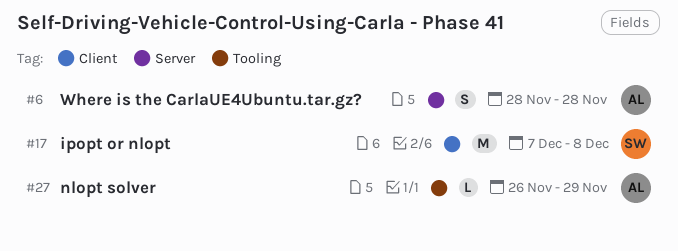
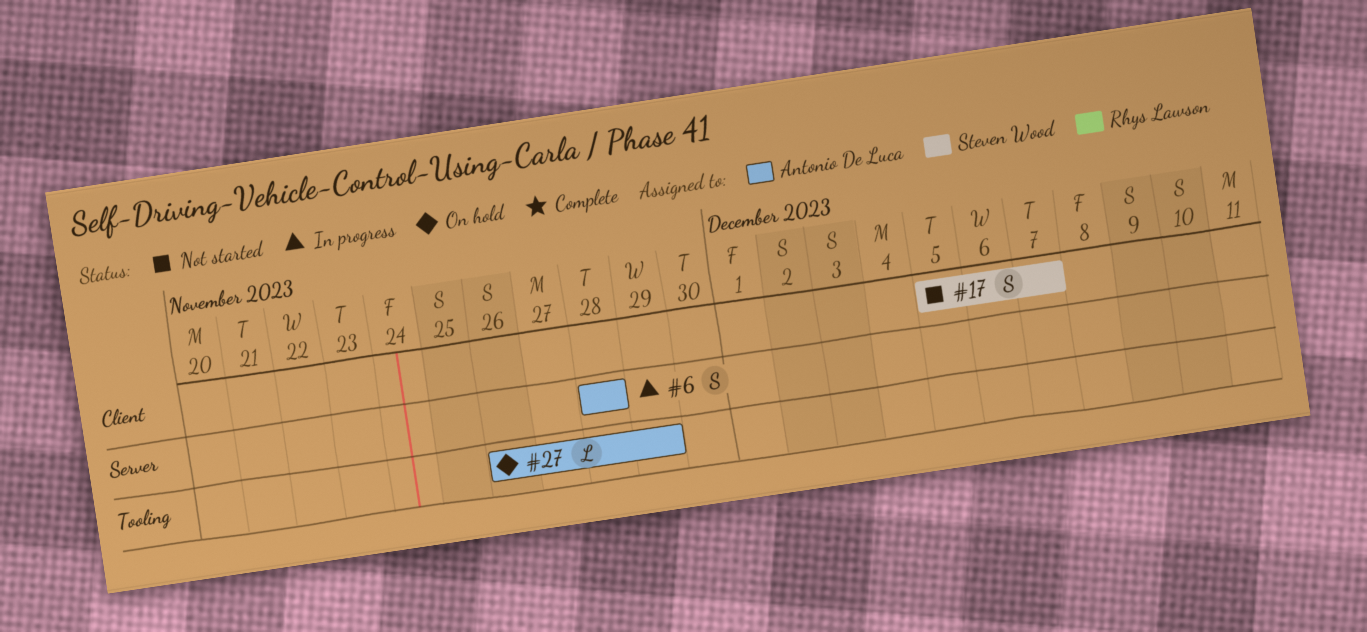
#17, estimate: M -> S
#17, start: Dec 7 -> Dec 5
#17, due: Dec 8 -> Dec 7

